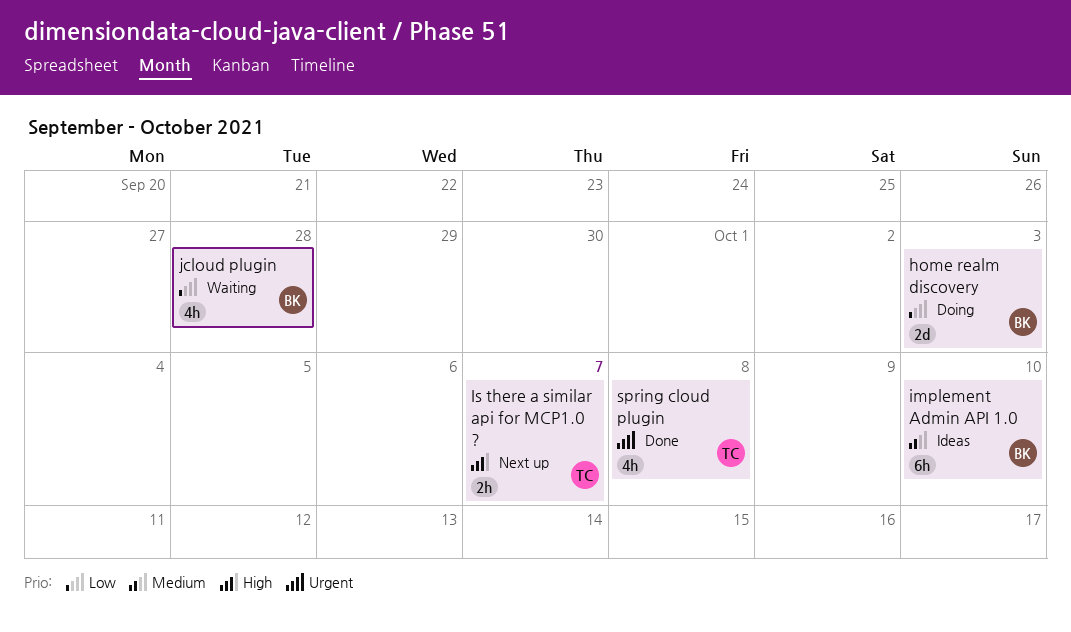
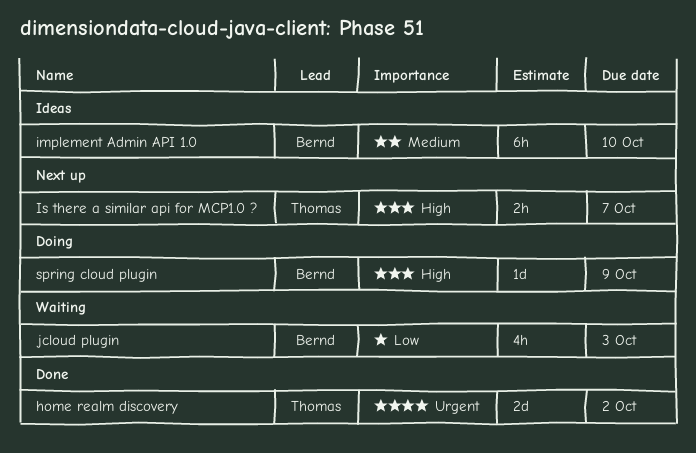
home realm discovery, status: Doing -> Done
home realm discovery, owner: Bernd -> Thomas
home realm discovery, priority: Low -> Urgent
home realm discovery, due: Oct 3 -> Oct 2
jcloud plugin, due: Sep 28 -> Oct 3
spring cloud plugin, status: Done -> Doing
spring cloud plugin, owner: Thomas -> Bernd
spring cloud plugin, priority: Urgent -> High
spring cloud plugin, estimate: 4h -> 1d
spring cloud plugin, due: Oct 8 -> Oct 9

